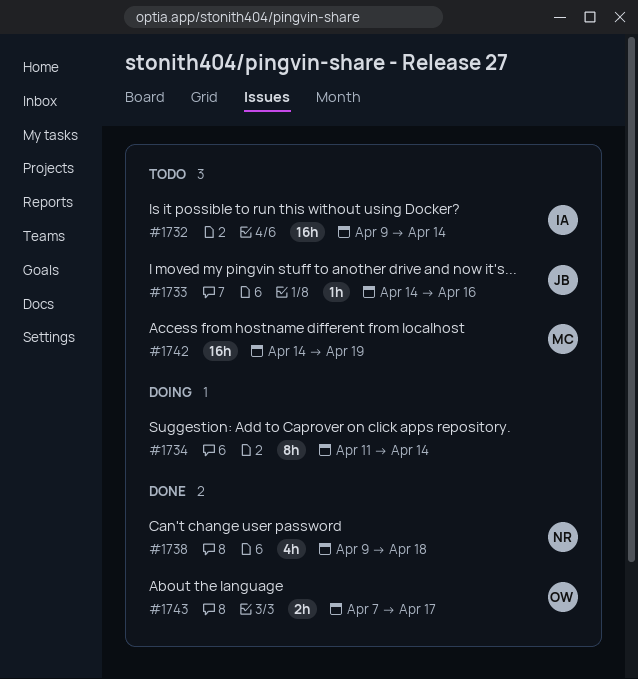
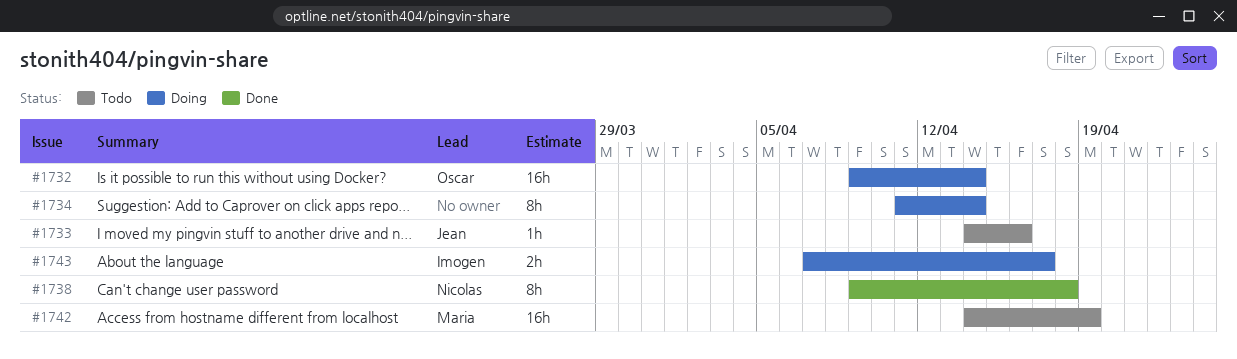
#1732, status: Todo -> Doing
#1732, owner: Imogen -> Oscar
#1738, estimate: 4h -> 8h
#1743, status: Done -> Doing
#1743, owner: Oscar -> Imogen

